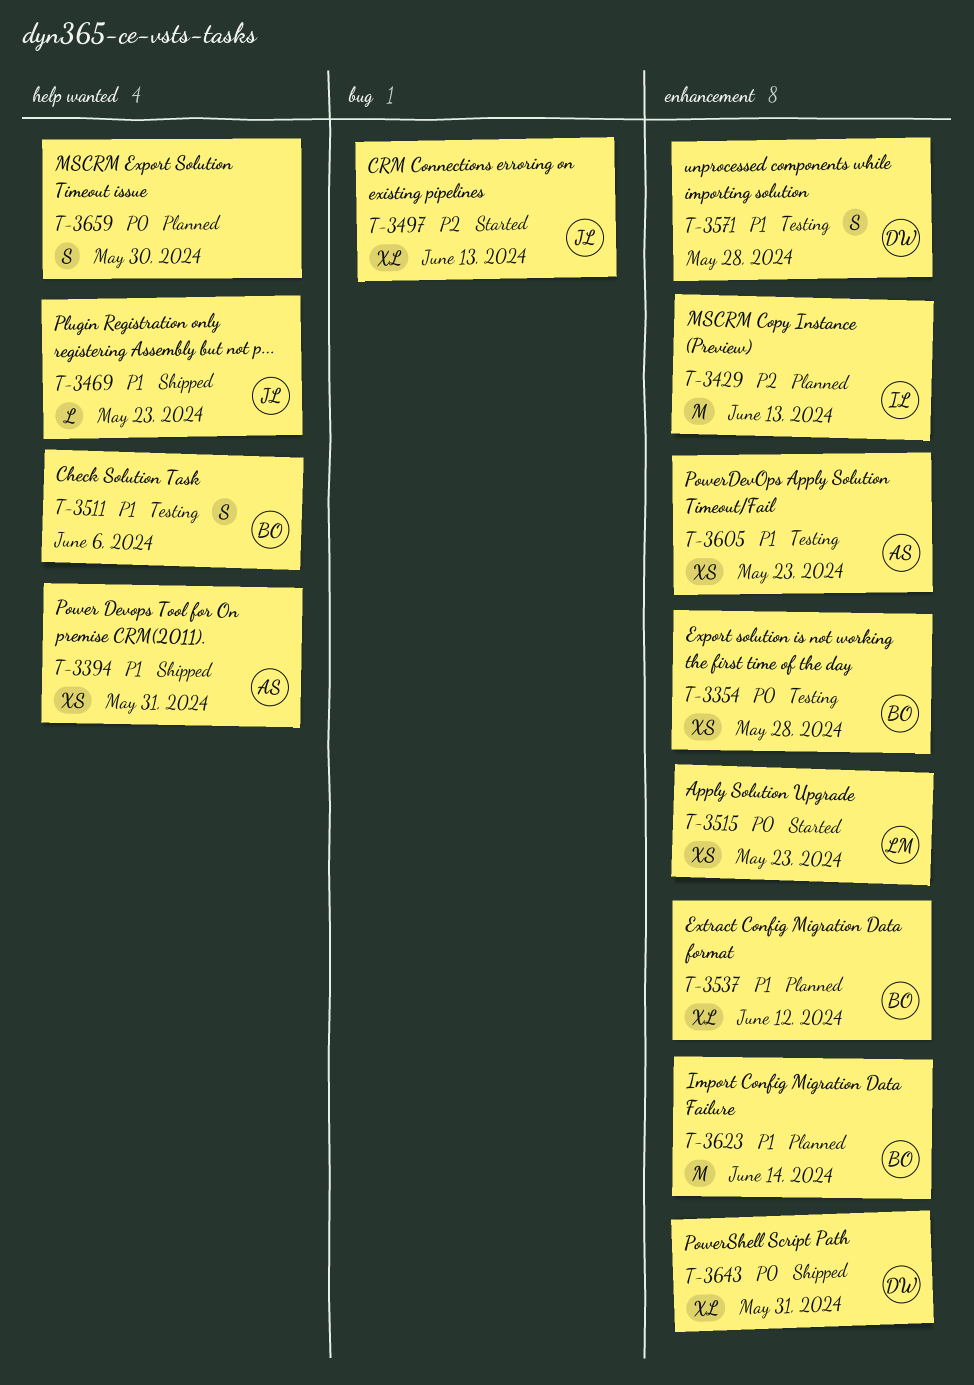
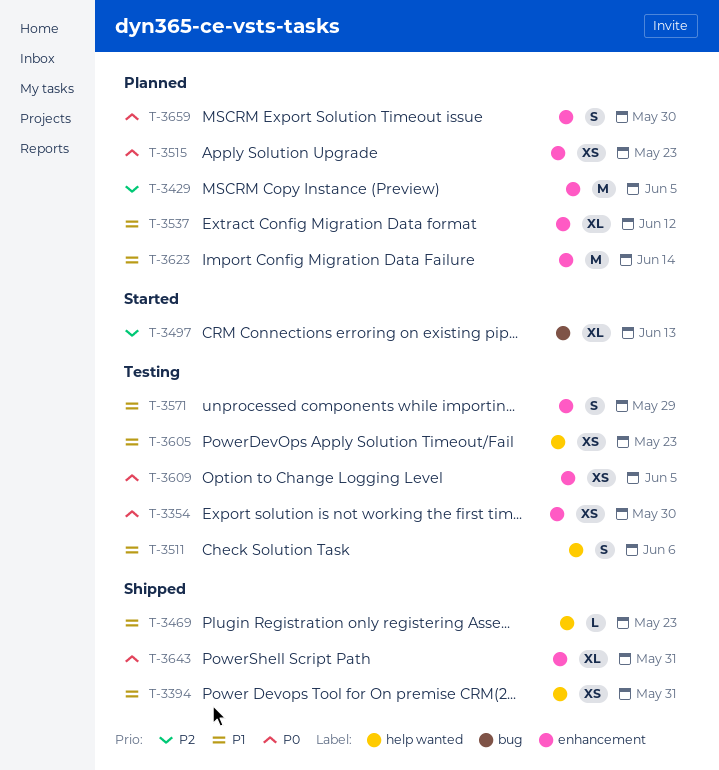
T-3354, due: May 28 -> May 30
T-3429, due: Jun 13 -> Jun 5
T-3515, status: Started -> Planned
T-3571, due: May 28 -> May 29
T-3605, label: enhancement -> help wanted
T-3609: none -> present
T-3659, label: help wanted -> enhancement

